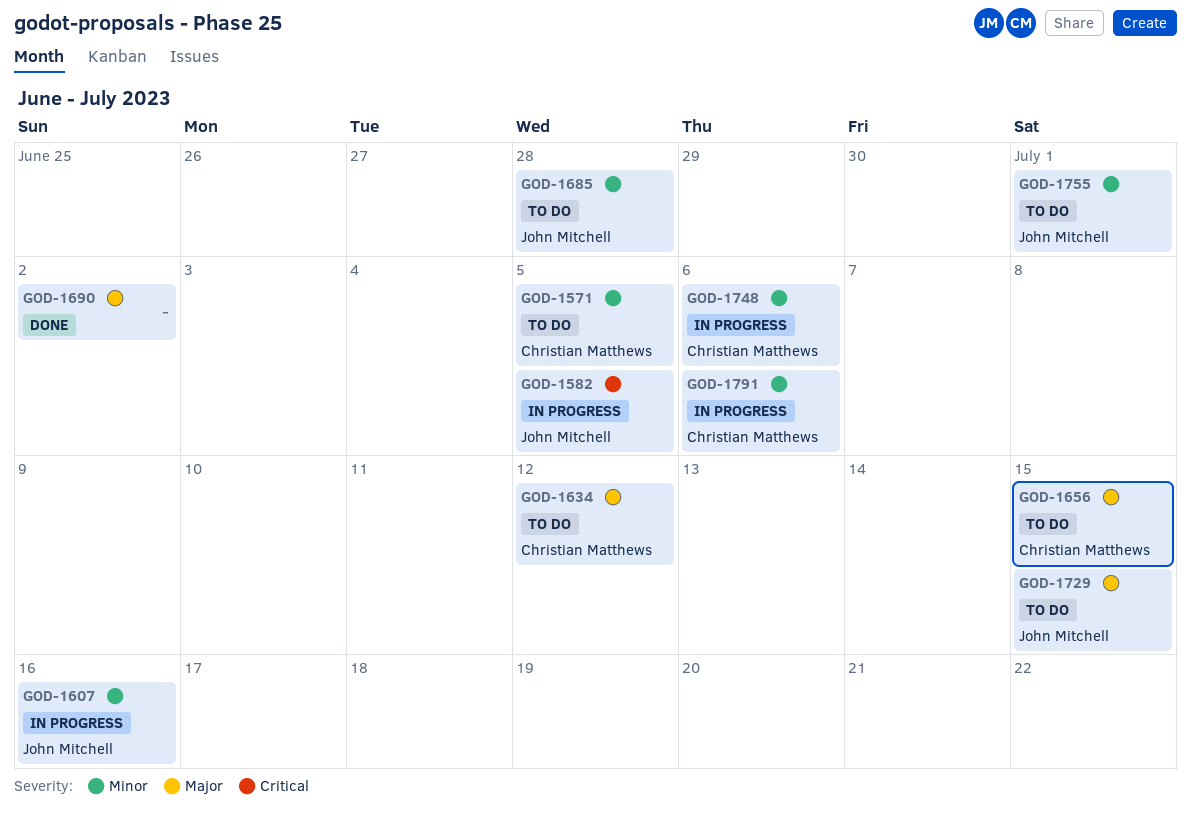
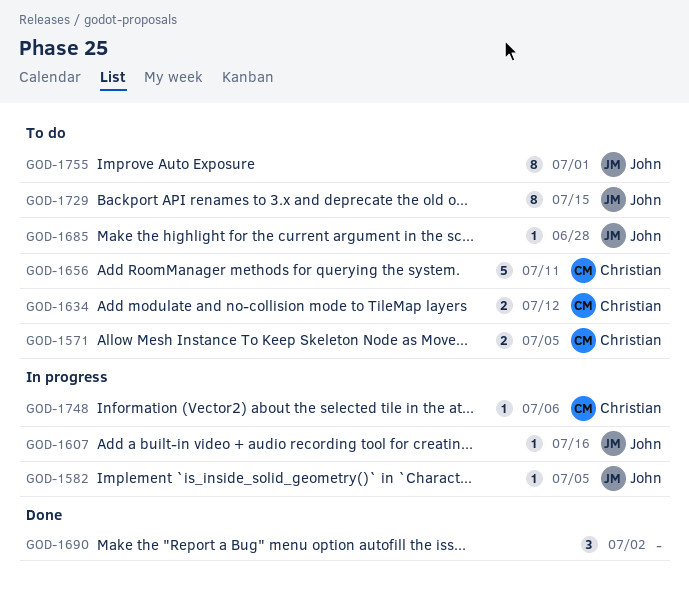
GOD-1656, due: Jul 15 -> Jul 11
GOD-1791: present -> none

